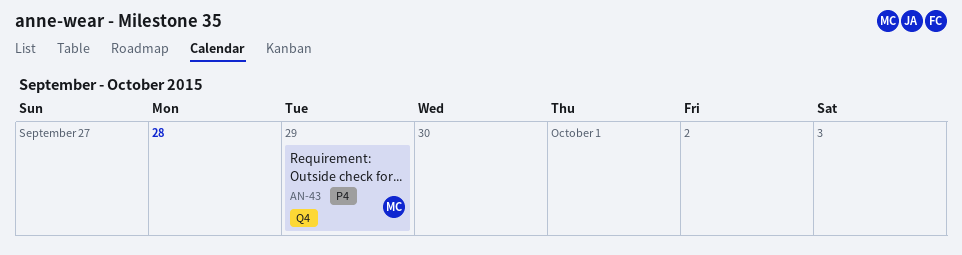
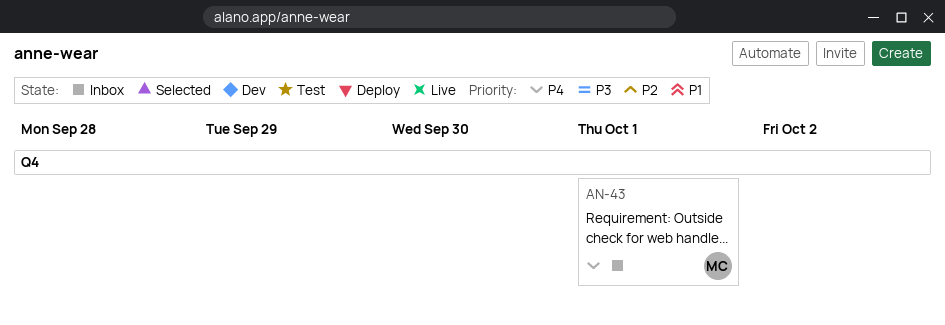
AN-43, due: Sep 29 -> Oct 1

